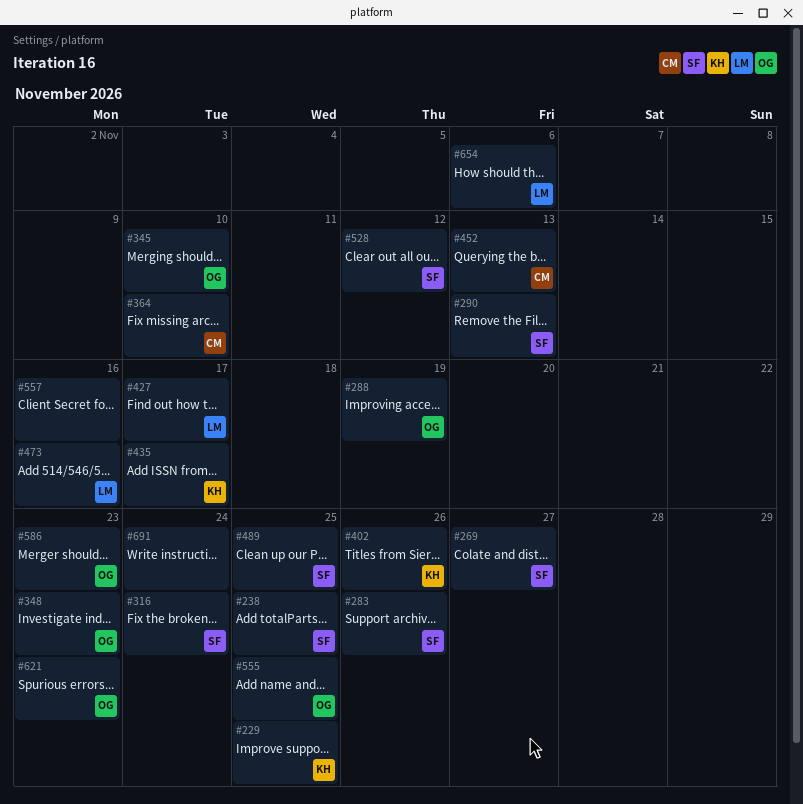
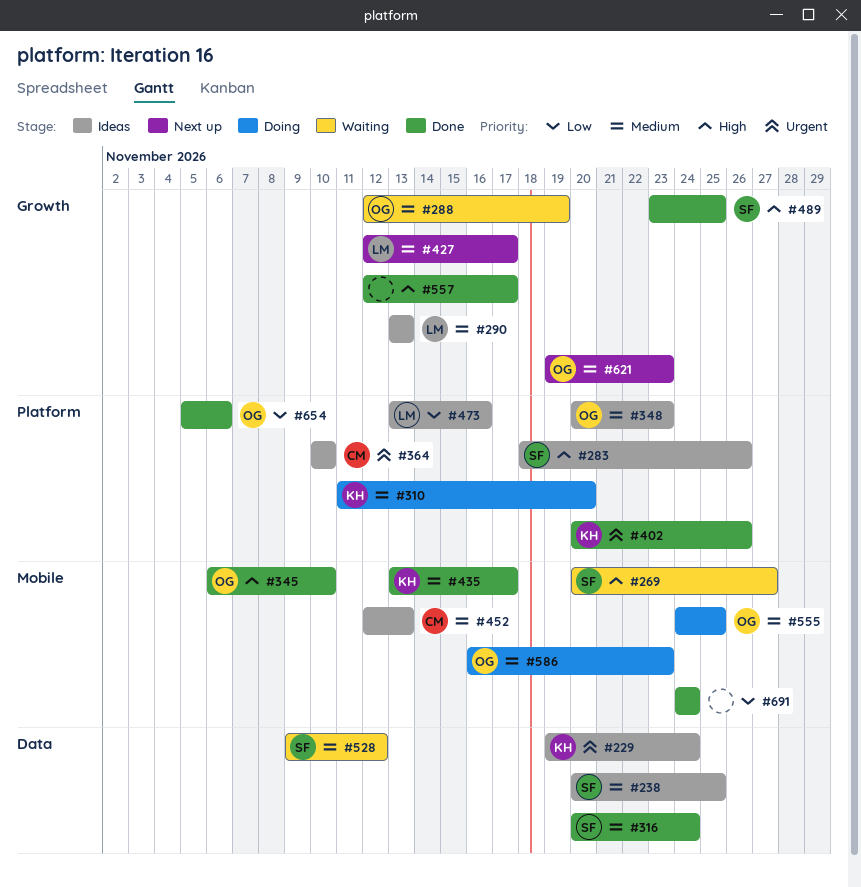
#229, due: Nov 25 -> Nov 24
#290, owner: SF -> LM
#310: none -> present
#557, due: Nov 16 -> Nov 17
#654, owner: LM -> OG

